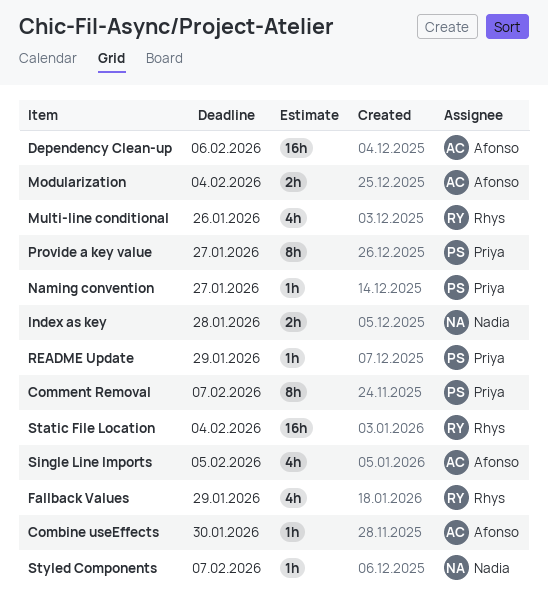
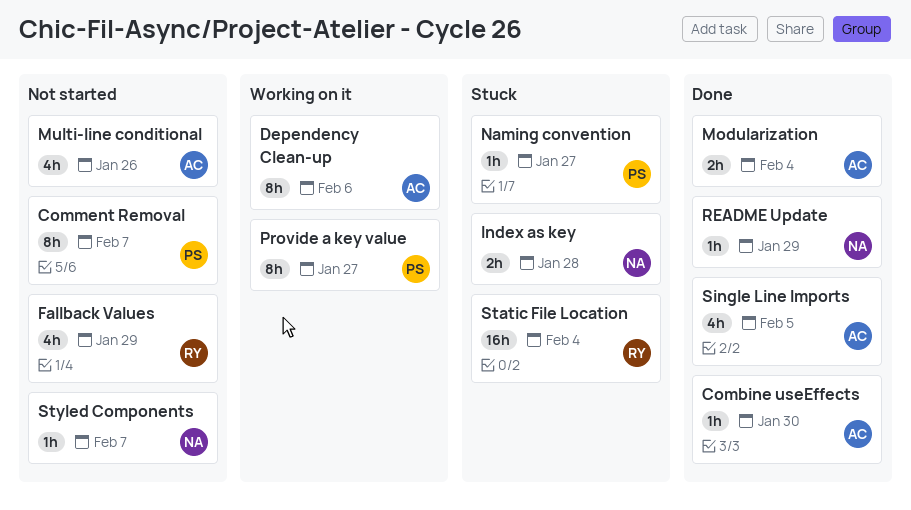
Dependency Clean-up, estimate: 16h -> 8h
Multi-line conditional, owner: Rhys -> Afonso
README Update, owner: Priya -> Nadia

